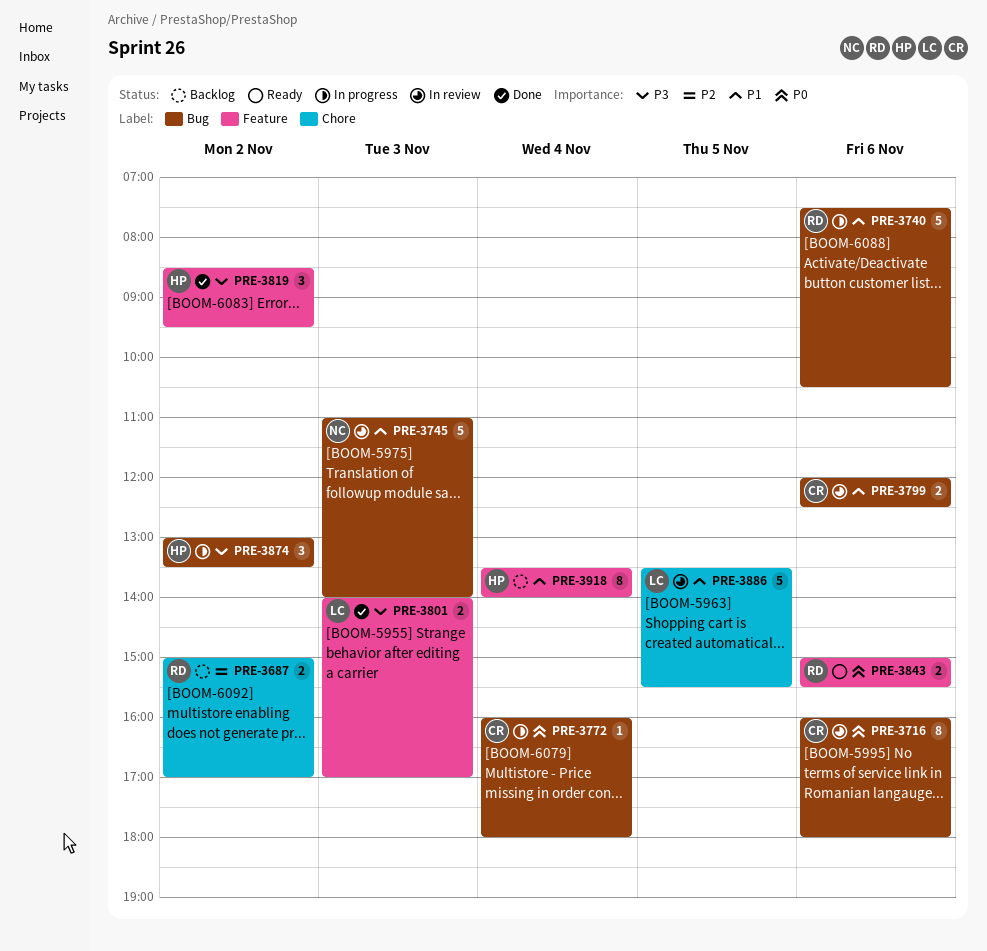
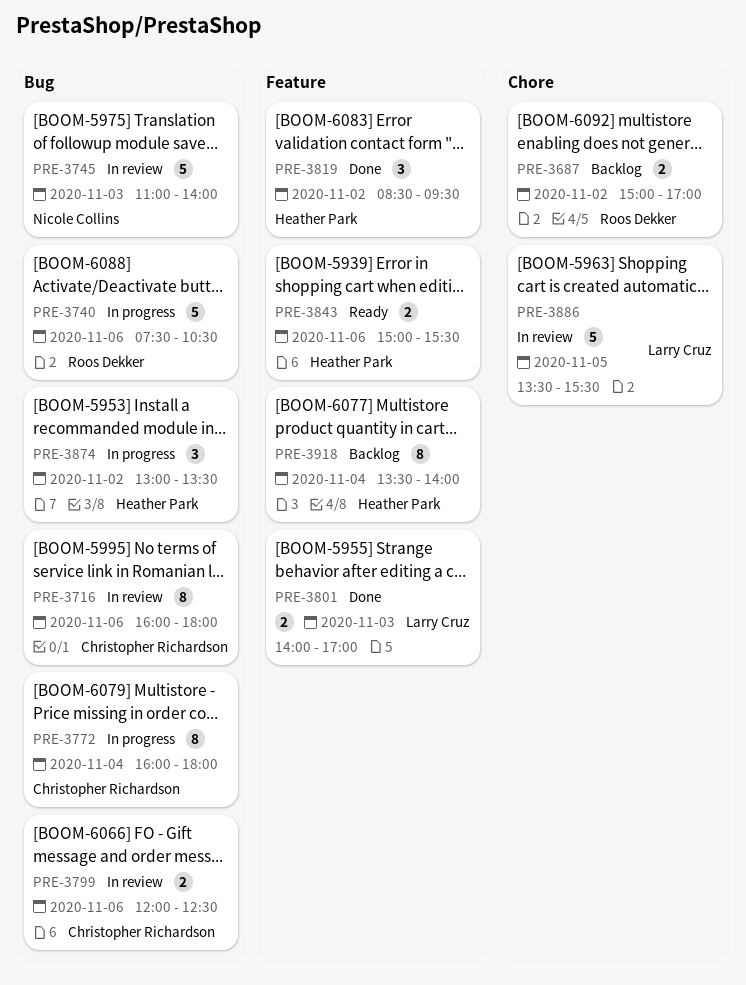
PRE-3772, estimate: 1 -> 8
PRE-3843, owner: Roos Dekker -> Heather Park

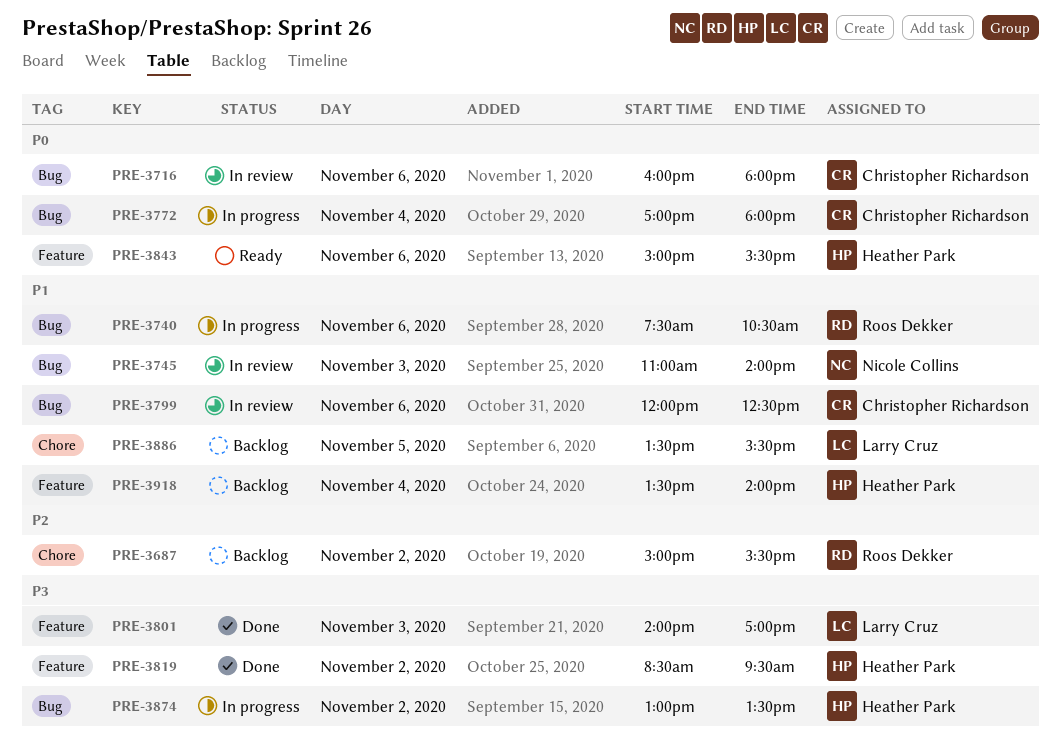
PRE-3687, ends: 17:00 -> 15:30
PRE-3772, begins: 16:00 -> 17:00
PRE-3886, status: In review -> Backlog

